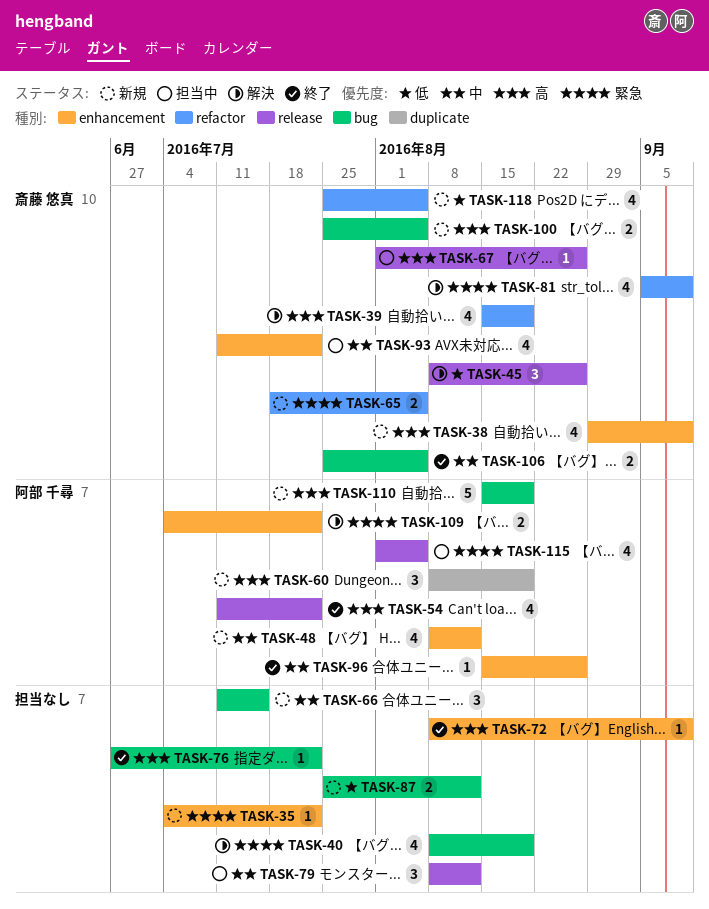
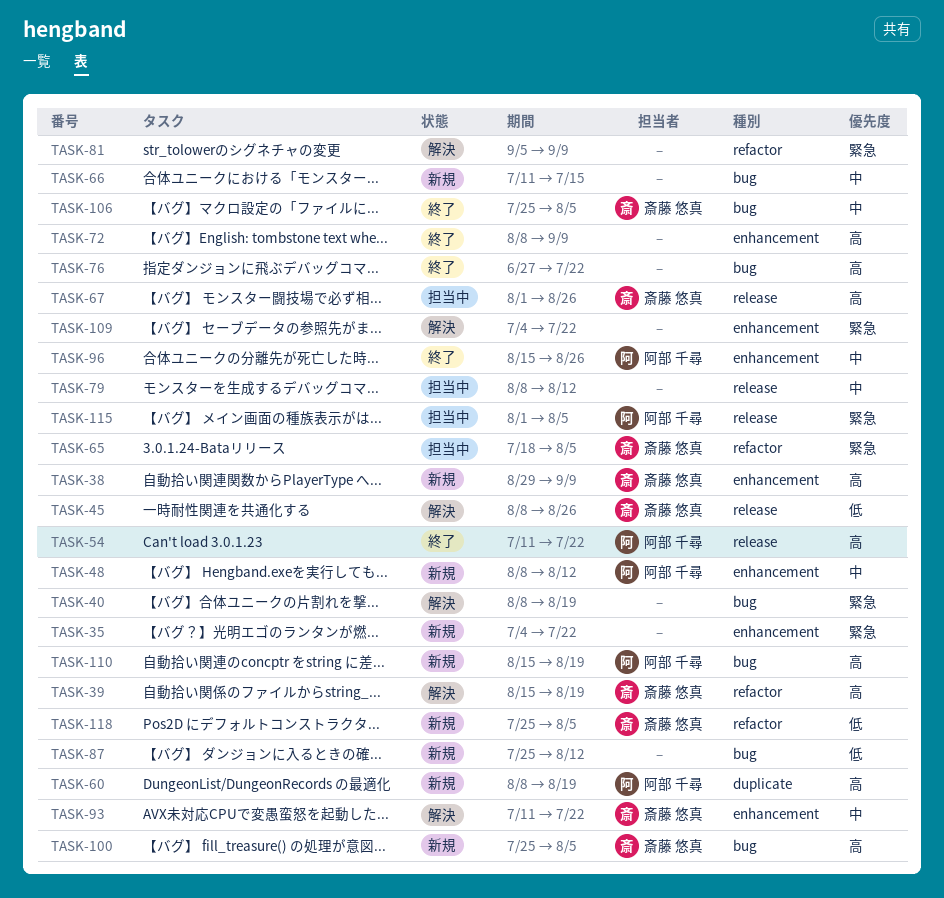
TASK-65, status: 新規 -> 担当中
TASK-81, owner: 斎藤 悠真 -> none
TASK-93, status: 担当中 -> 解決
TASK-109, owner: 阿部 千尋 -> none

